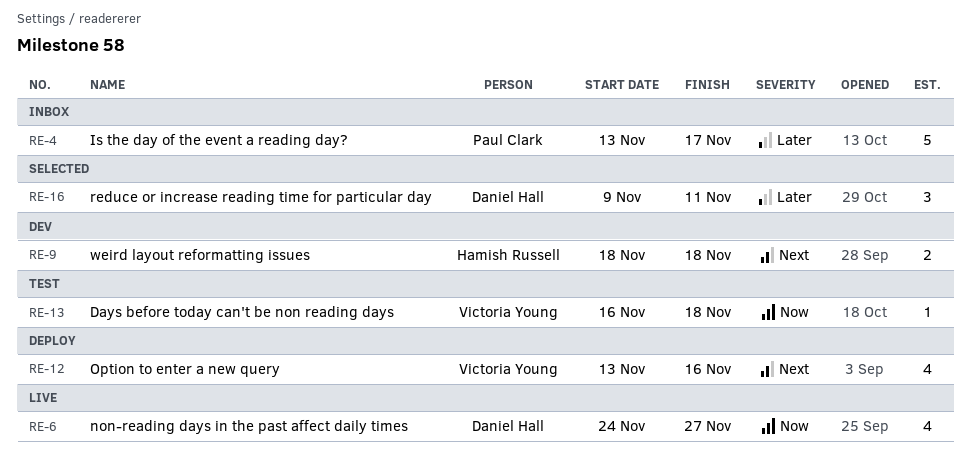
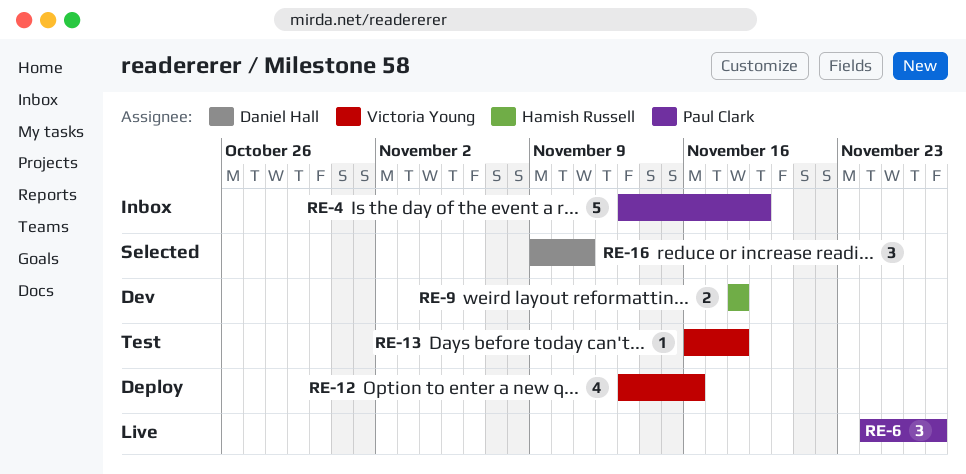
RE-4, due: Nov 17 -> Nov 19
RE-6, owner: Daniel Hall -> Paul Clark
RE-6, estimate: 4 -> 3

